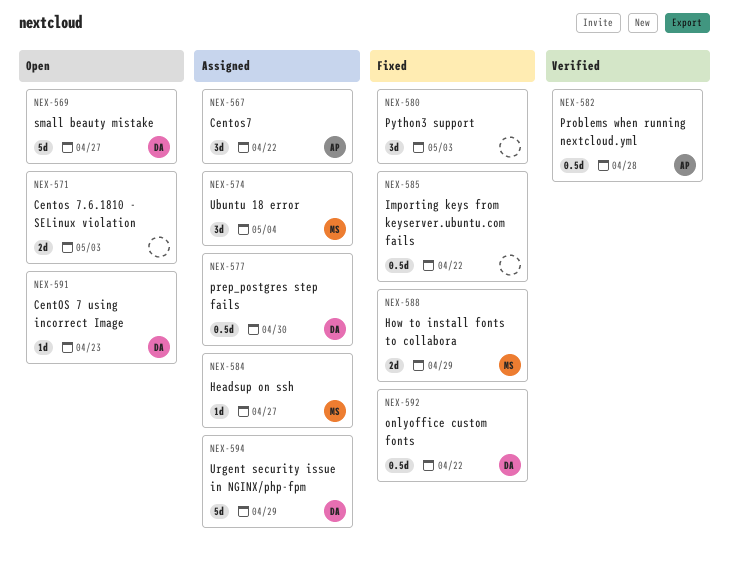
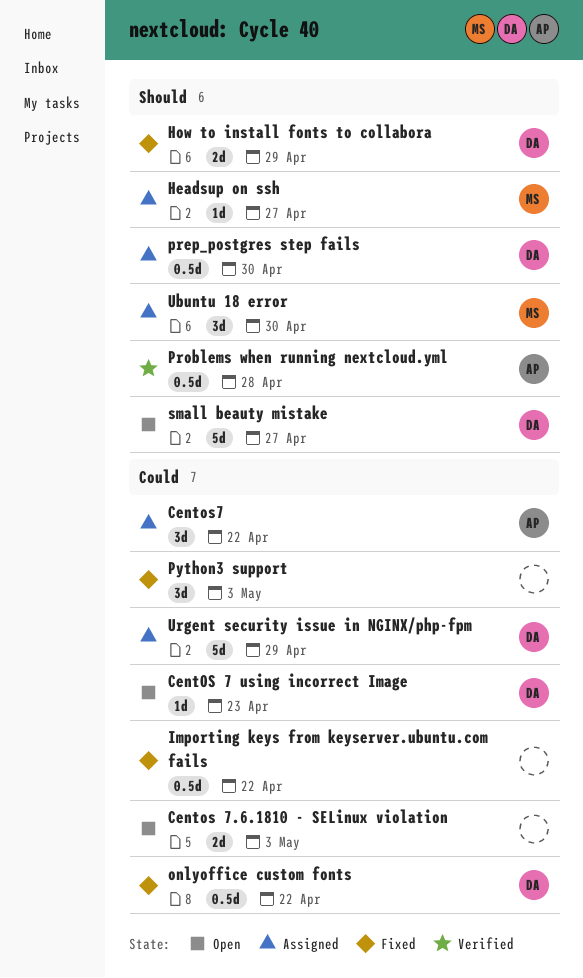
How to install fonts to collabora, owner: MS -> DA
Ubuntu 18 error, due: May 4 -> Apr 30

